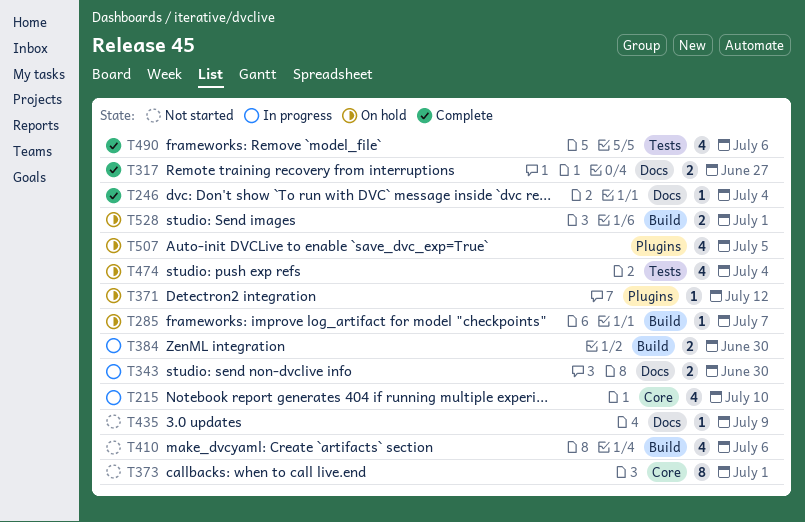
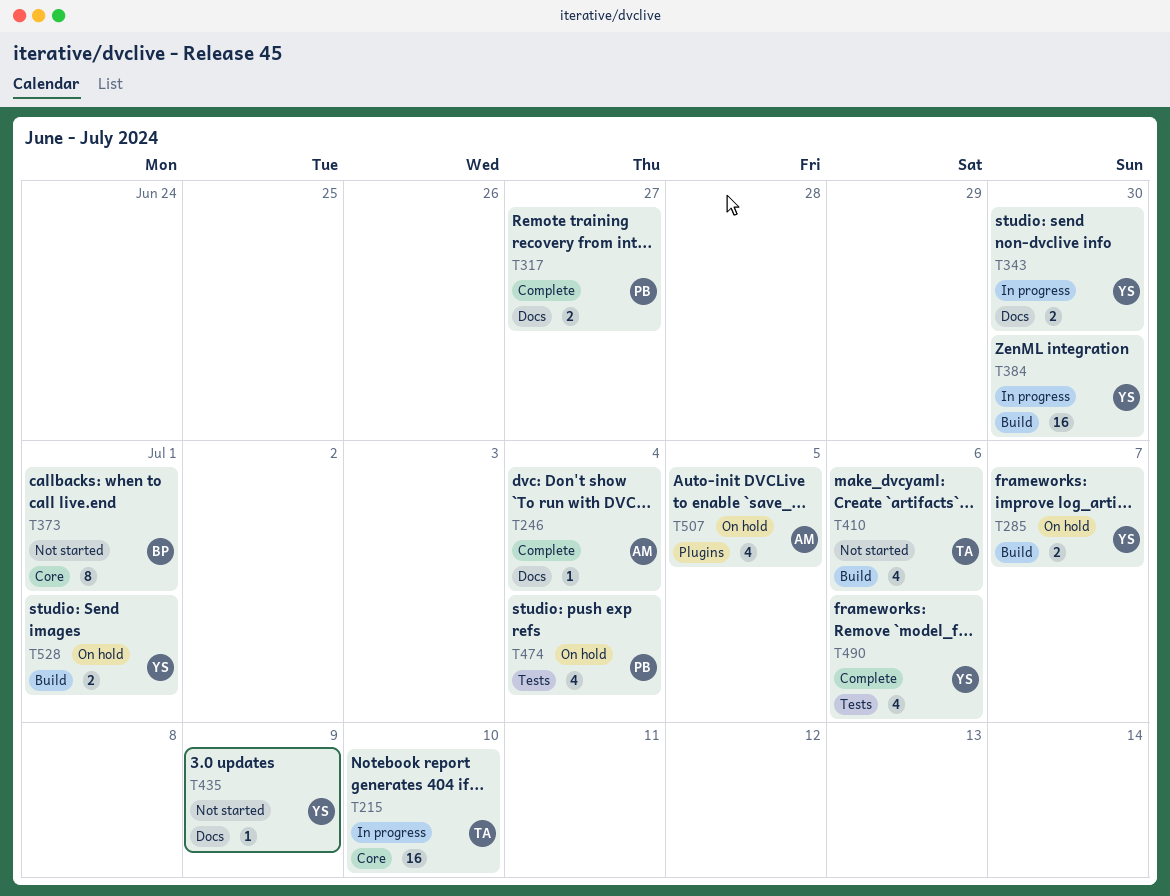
T215, estimate: 4 -> 16
T285, estimate: 1 -> 2
T371: present -> none
T384, estimate: 2 -> 16

